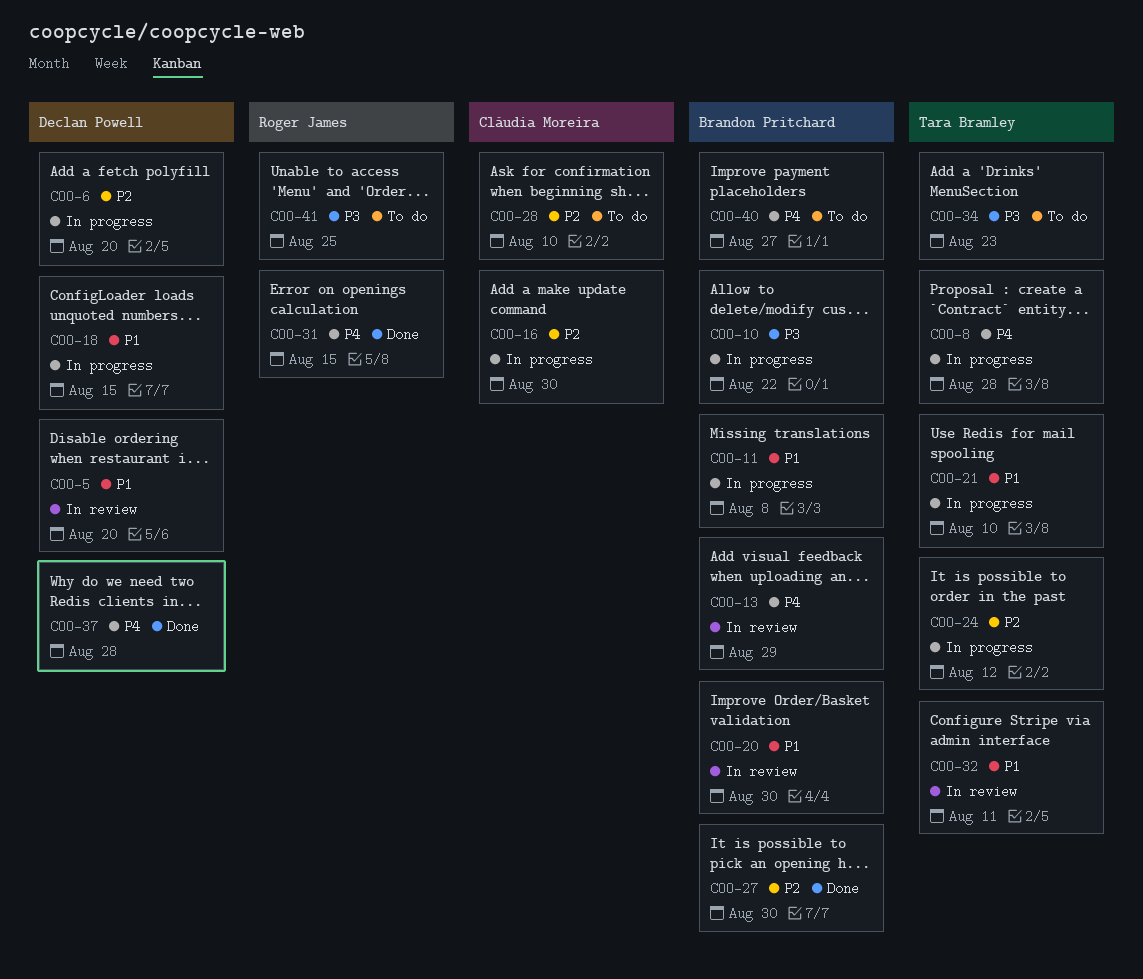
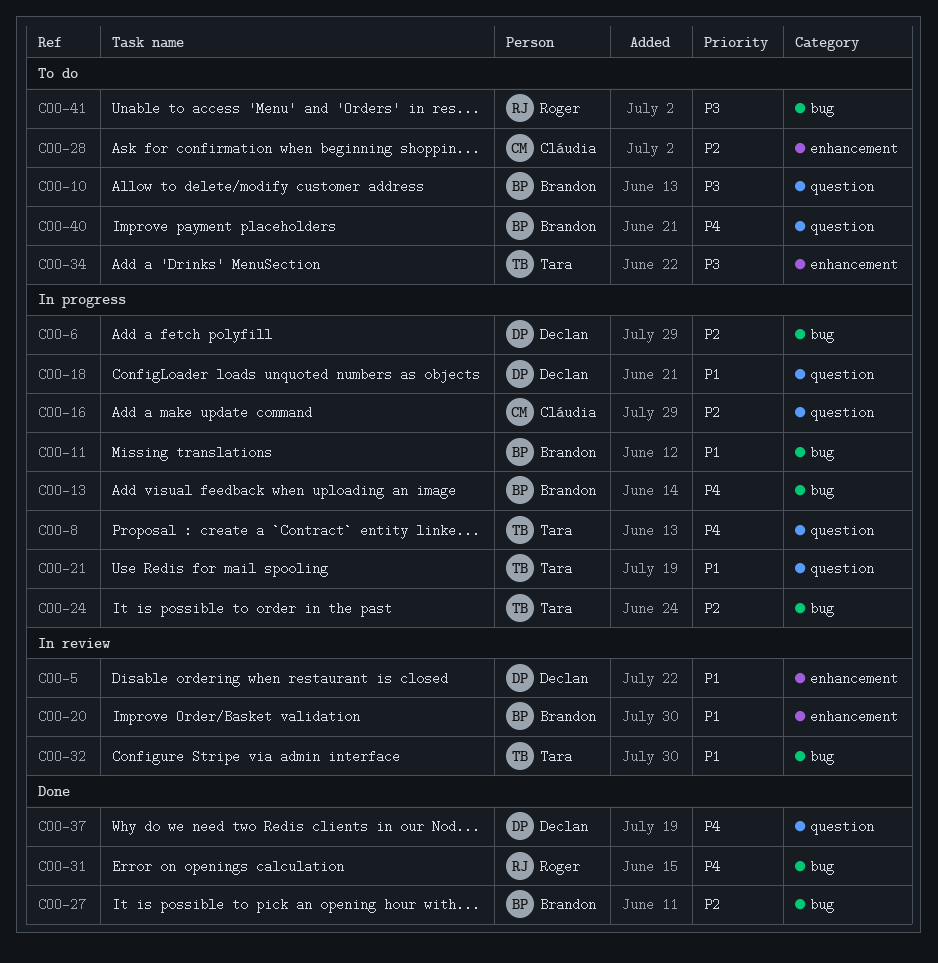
COO-10, status: In progress -> To do
COO-13, status: In review -> In progress

